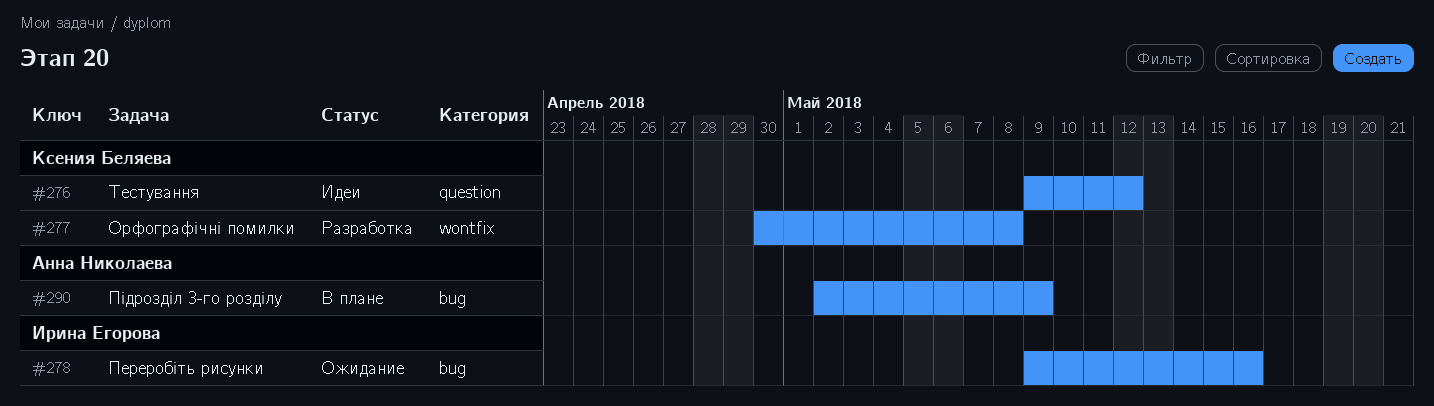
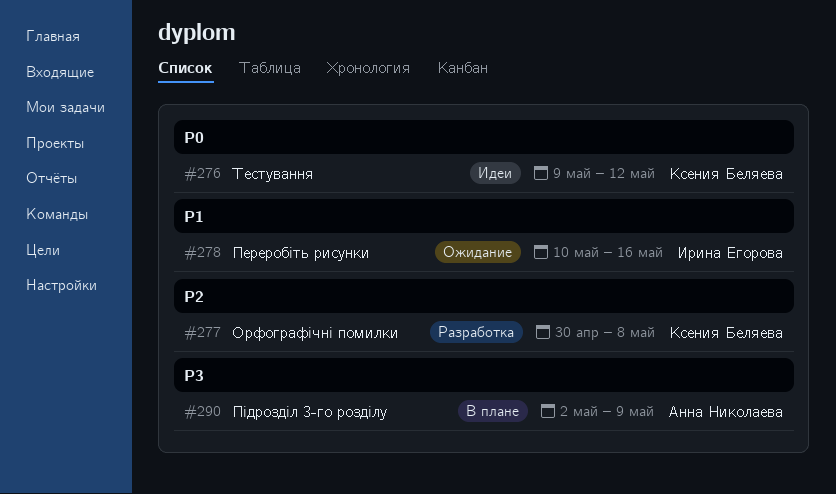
#278, start: May 9 -> May 10

